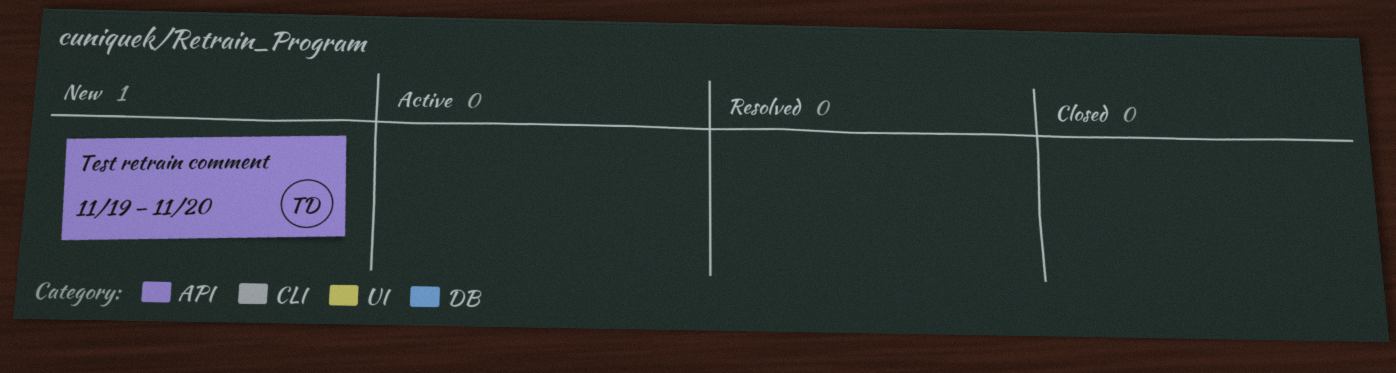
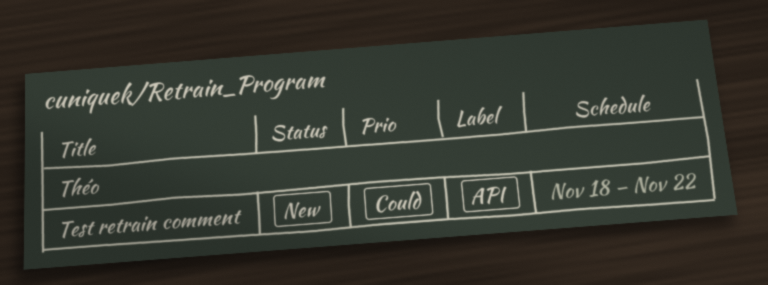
Test retrain comment, start: Nov 19 -> Nov 18
Test retrain comment, due: Nov 20 -> Nov 22

